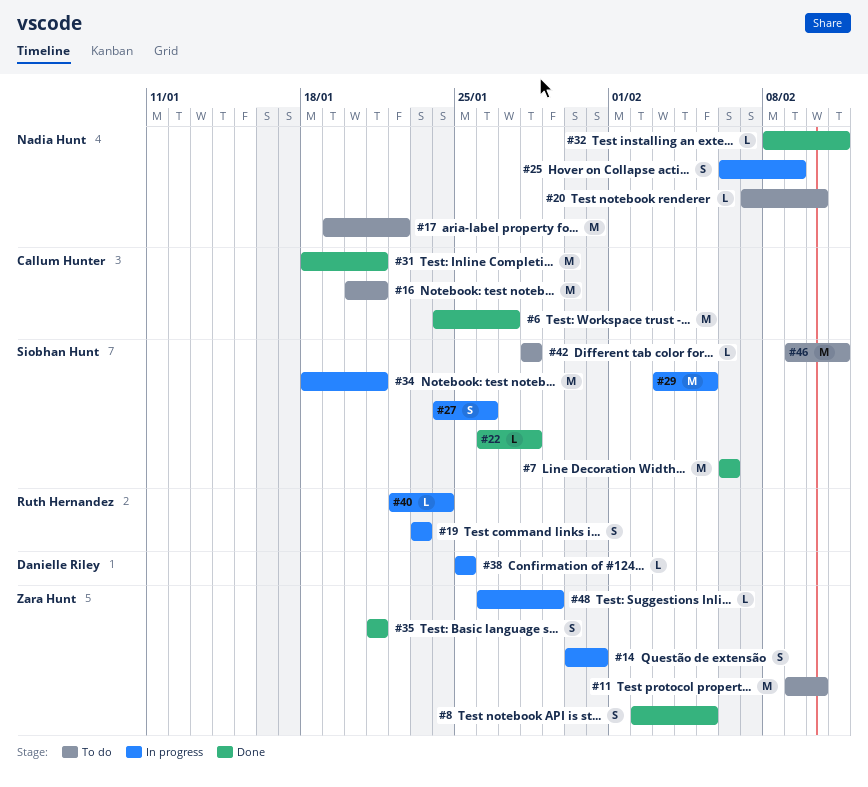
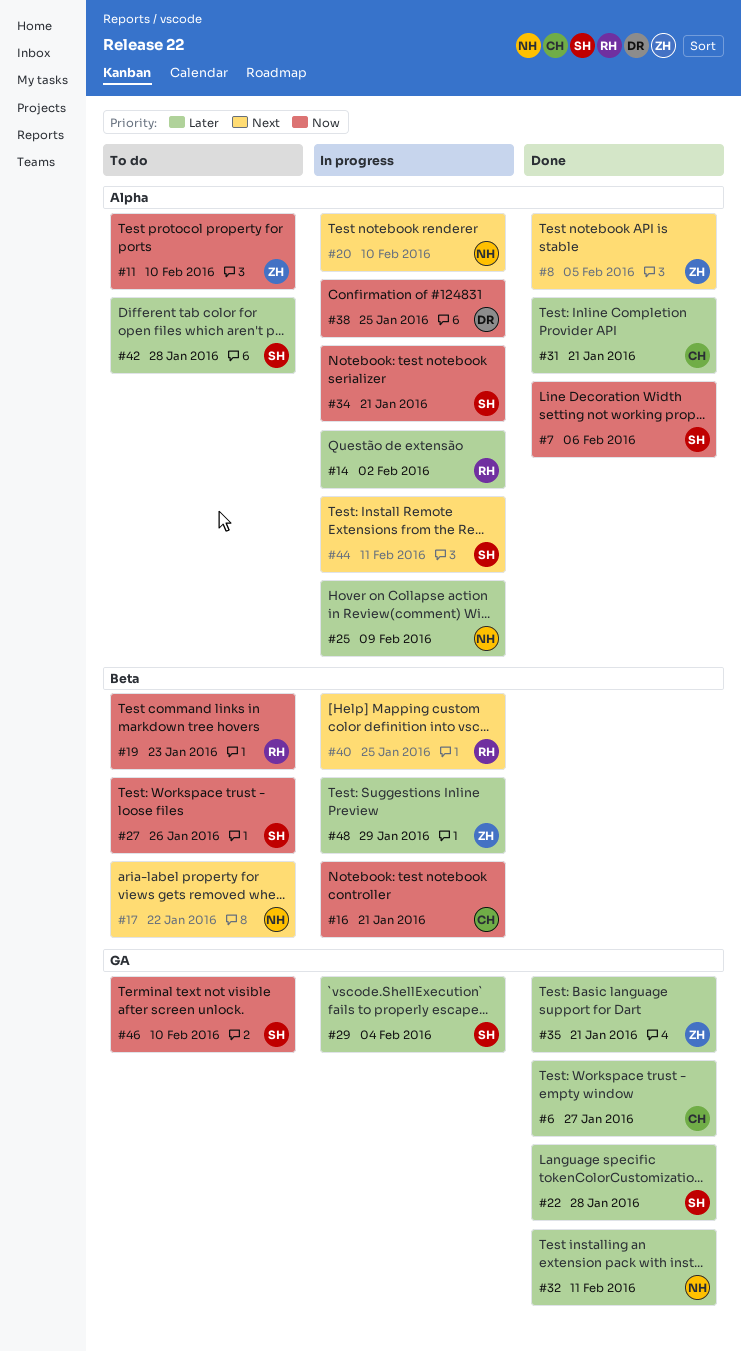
#14, owner: Zara Hunt -> Ruth Hernandez
#14, due: Jan 31 -> Feb 2
#16, status: To do -> In progress
#19, status: In progress -> To do
#20, status: To do -> In progress
#27, status: In progress -> To do
#29, due: Feb 5 -> Feb 4
#40, due: Jan 24 -> Jan 25
#44: none -> present
#46, due: Feb 11 -> Feb 10

